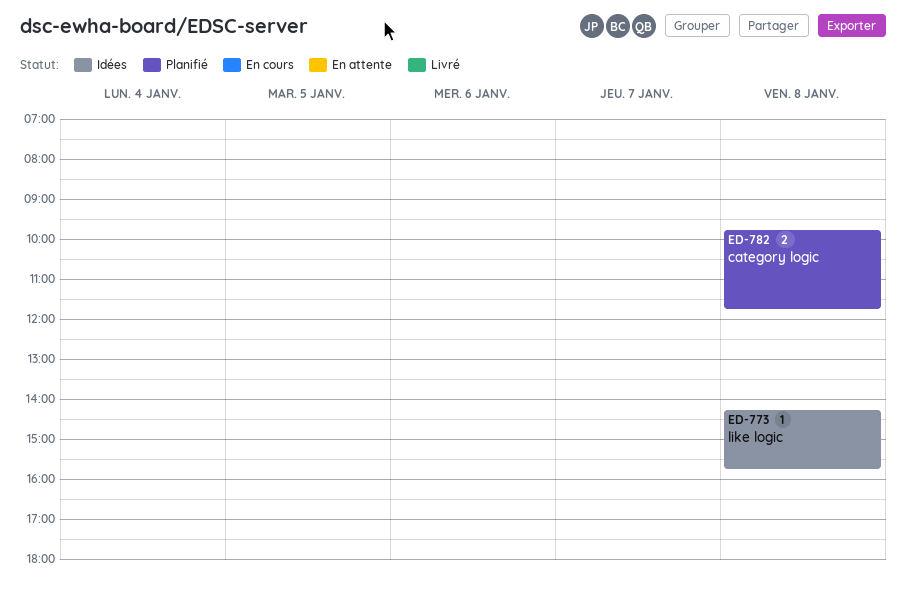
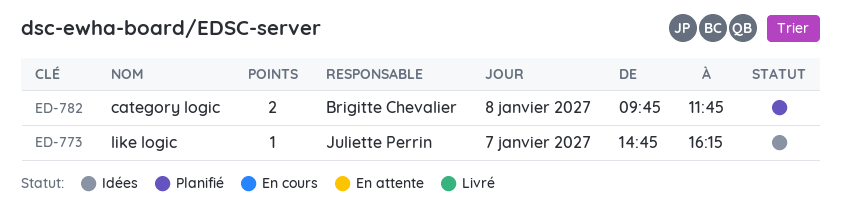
ED-773, day: Jan 8 -> Jan 7
ED-773, begins: 14:15 -> 14:45
ED-773, ends: 15:45 -> 16:15

